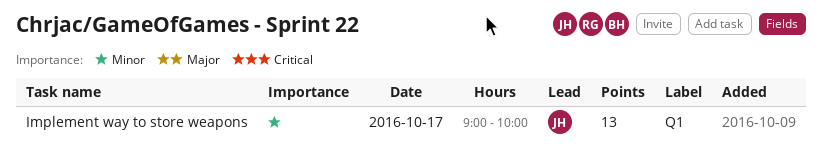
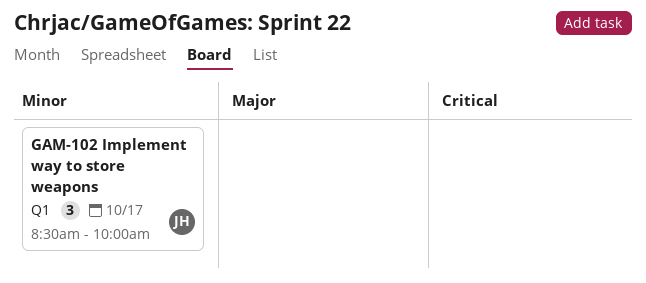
Implement way to store weapons, estimate: 13 -> 3
Implement way to store weapons, begins: 09:00 -> 08:30

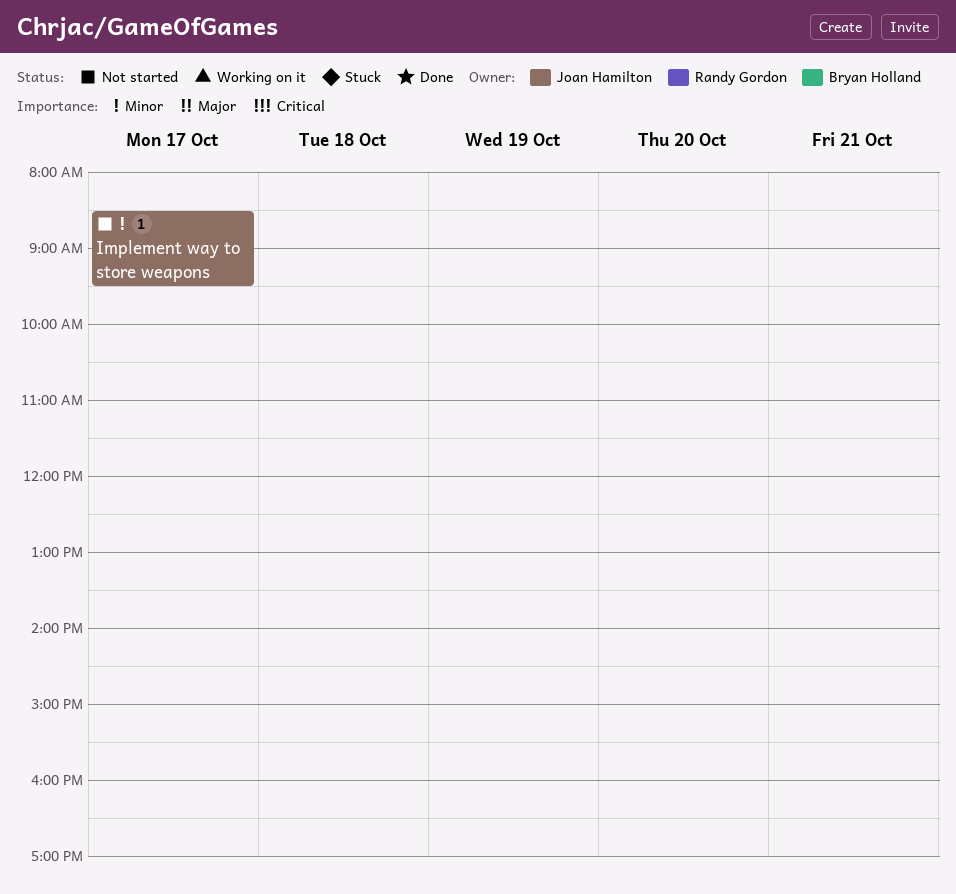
Implement way to store weapons, estimate: 3 -> 1
Implement way to store weapons, ends: 10:00 -> 09:30

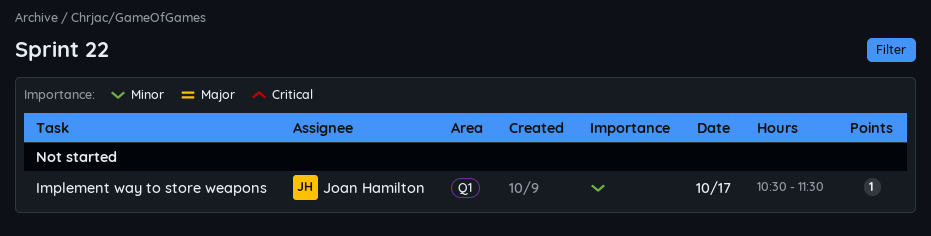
Implement way to store weapons, begins: 08:30 -> 10:30
Implement way to store weapons, ends: 09:30 -> 11:30

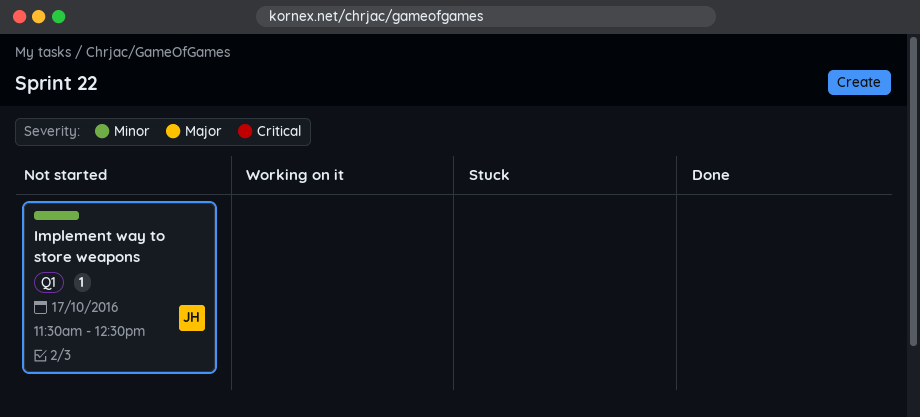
Implement way to store weapons, begins: 10:30 -> 11:30
Implement way to store weapons, ends: 11:30 -> 12:30

